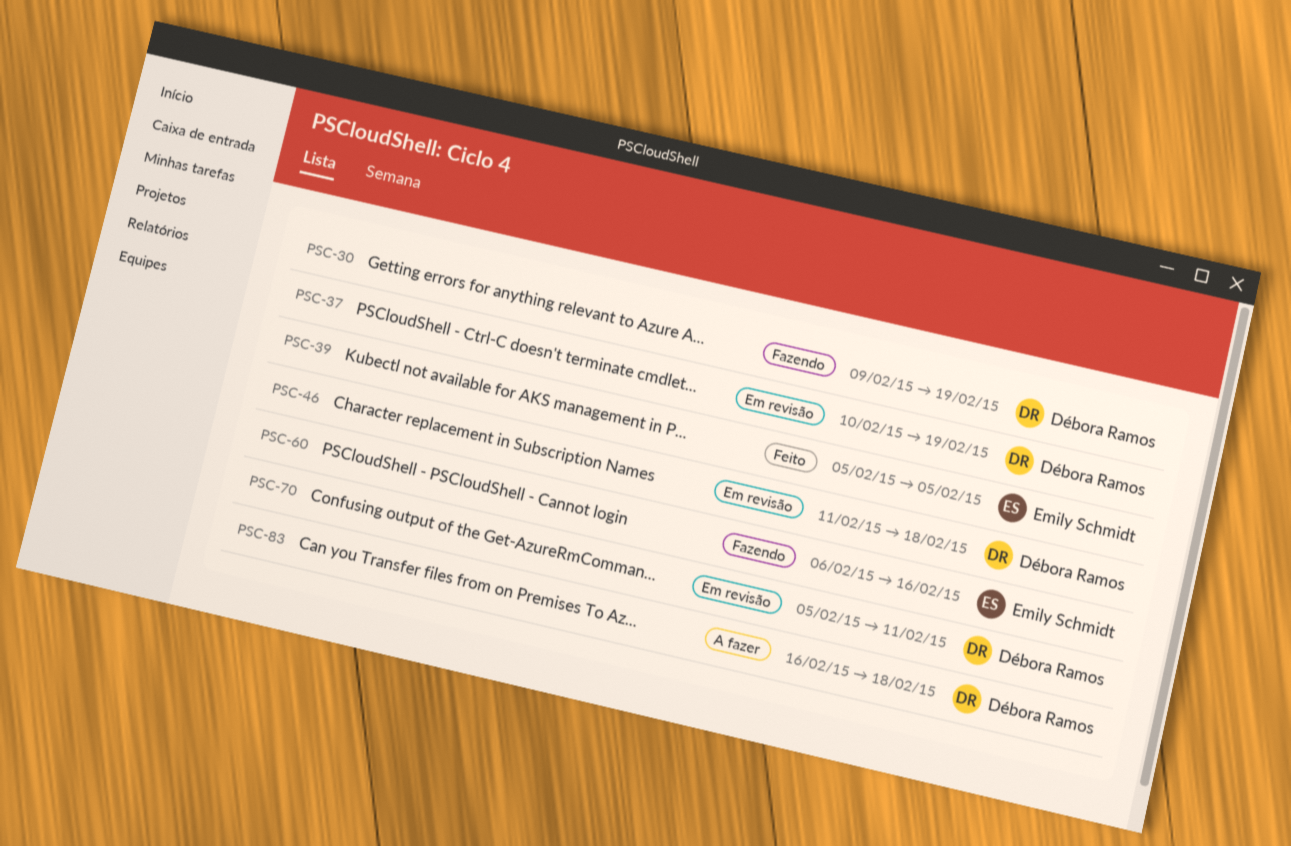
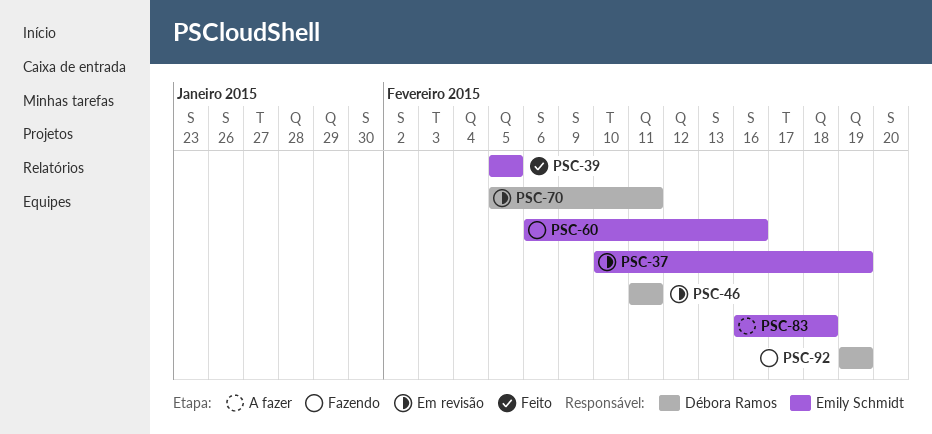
PSC-30: present -> none
PSC-37, owner: Débora Ramos -> Emily Schmidt
PSC-46, due: Feb 18 -> Feb 11
PSC-83, owner: Débora Ramos -> Emily Schmidt
PSC-92: none -> present

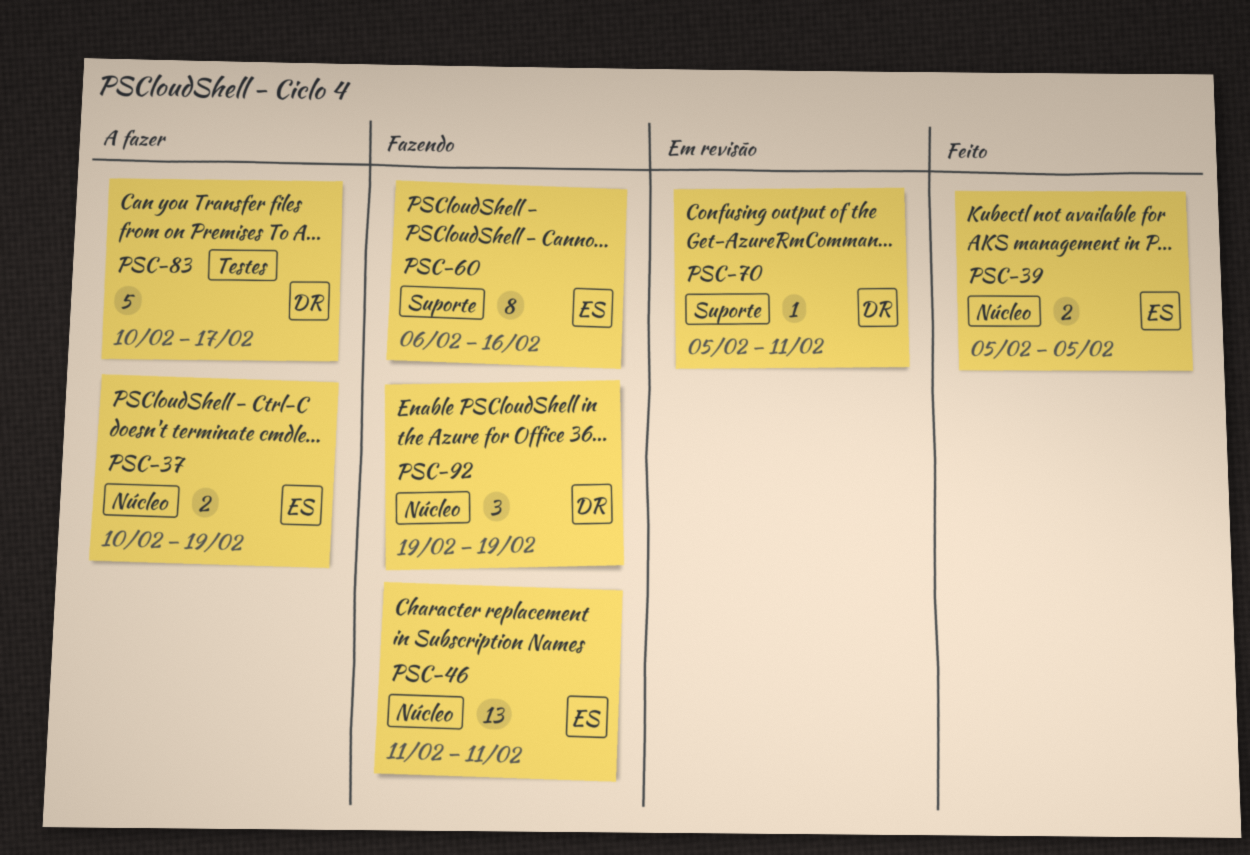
PSC-37, status: Em revisão -> A fazer
PSC-46, status: Em revisão -> Fazendo
PSC-46, owner: Débora Ramos -> Emily Schmidt
PSC-83, owner: Emily Schmidt -> Débora Ramos
PSC-83, start: Feb 16 -> Feb 10
PSC-83, due: Feb 18 -> Feb 17

